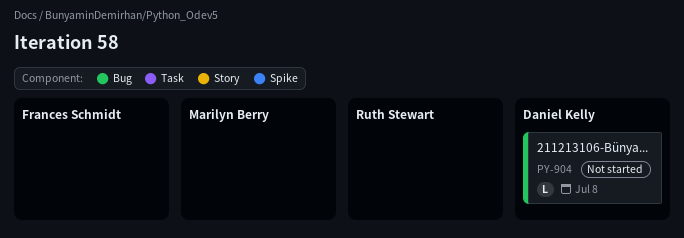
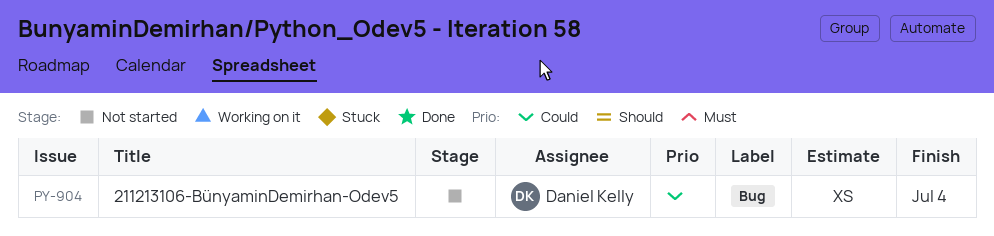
PY-904, estimate: L -> XS
PY-904, due: Jul 8 -> Jul 4

